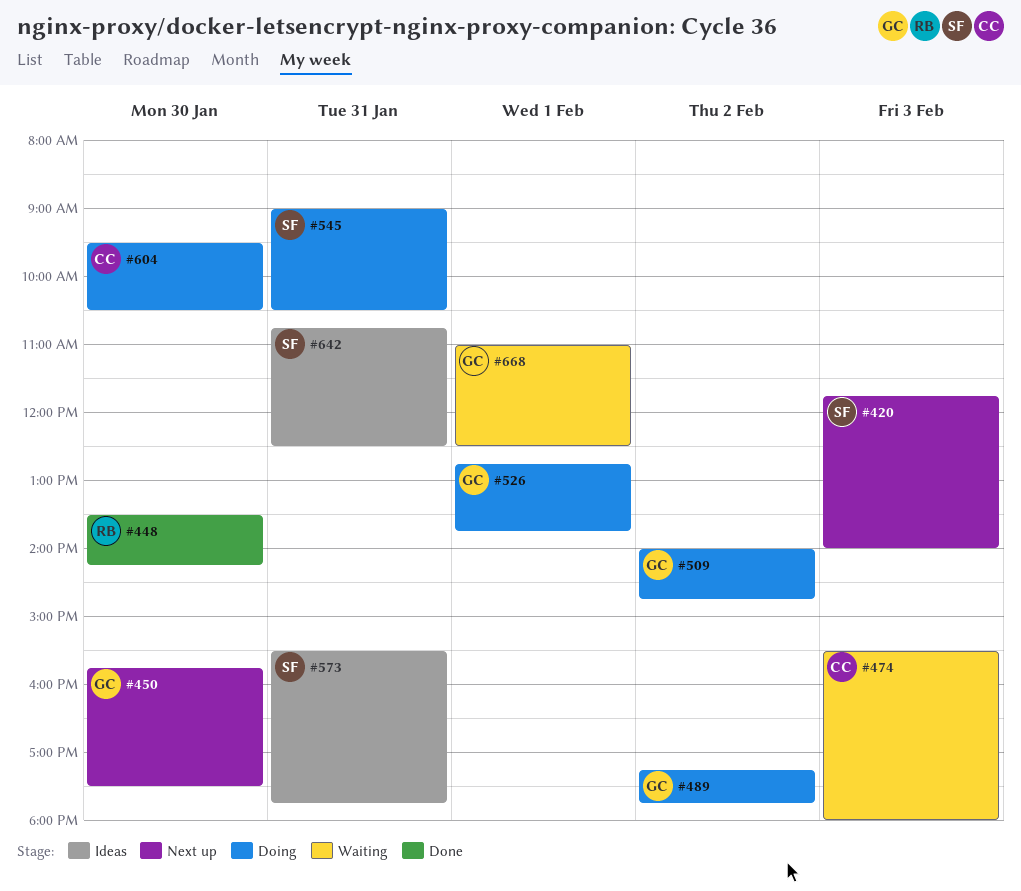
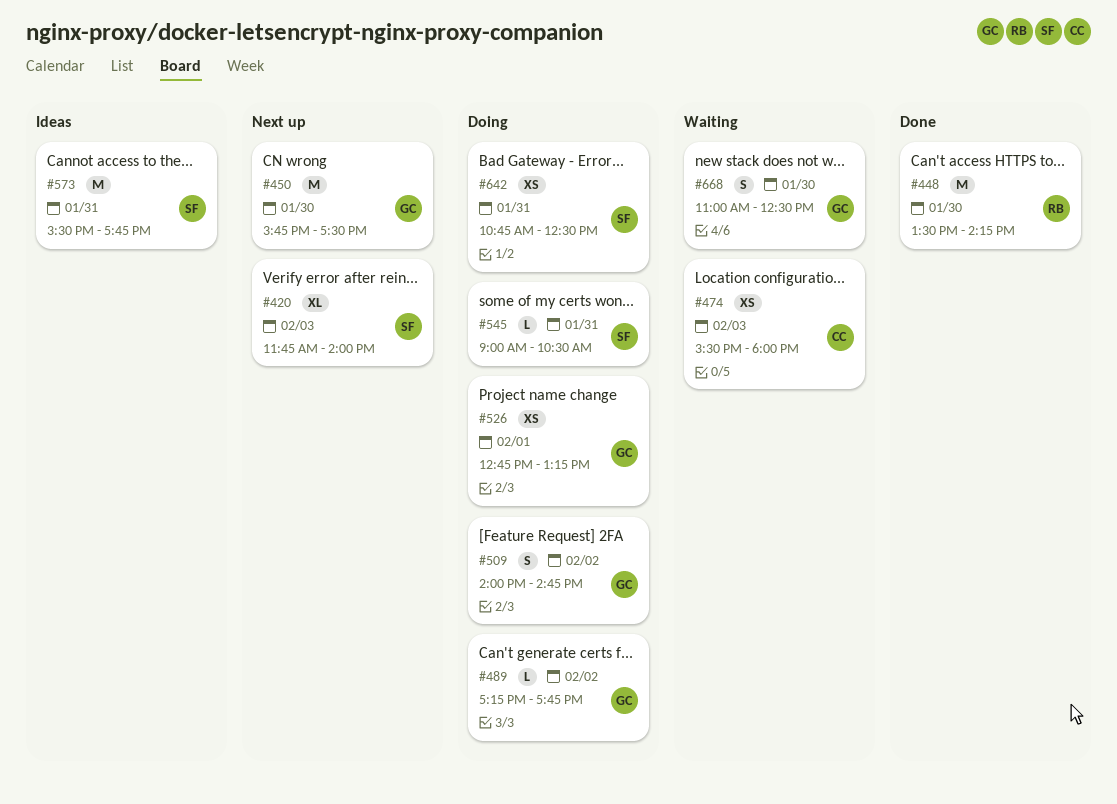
#526, ends: 13:45 -> 13:15
#604: present -> none
#642, status: Ideas -> Doing
#668, day: Feb 1 -> Jan 30

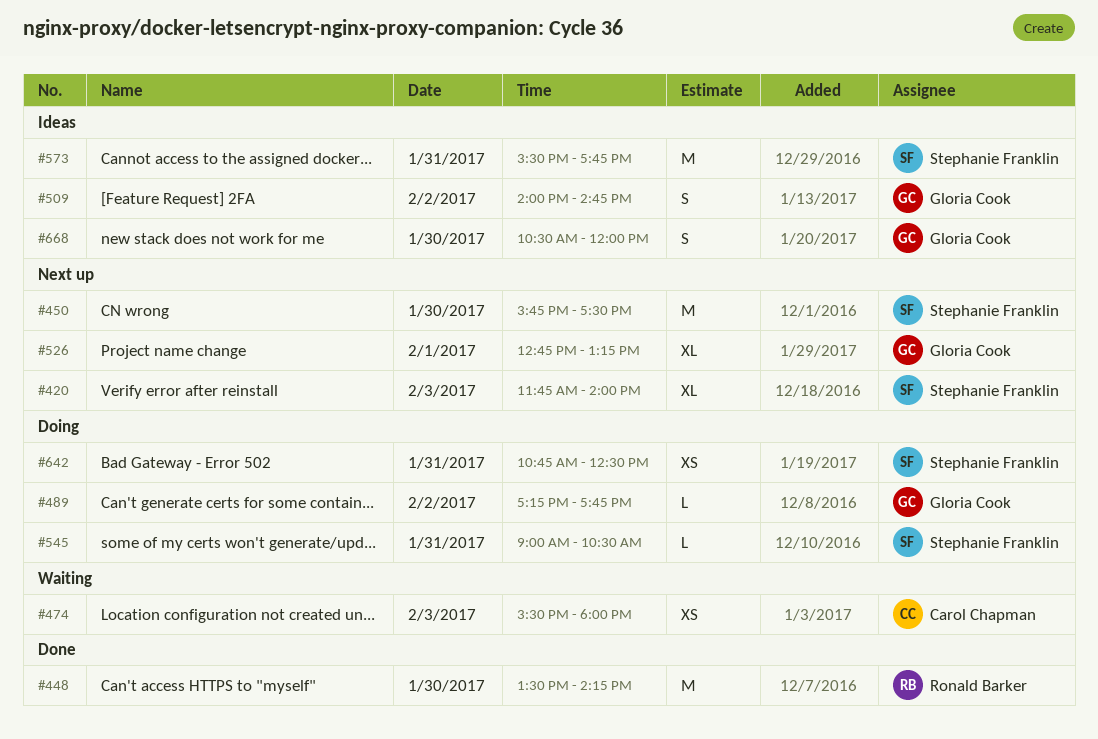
#450, owner: Gloria Cook -> Stephanie Franklin
#509, status: Doing -> Ideas
#526, status: Doing -> Next up
#526, estimate: XS -> XL
#668, status: Waiting -> Ideas
#668, begins: 11:00 -> 10:30
#668, ends: 12:30 -> 12:00

